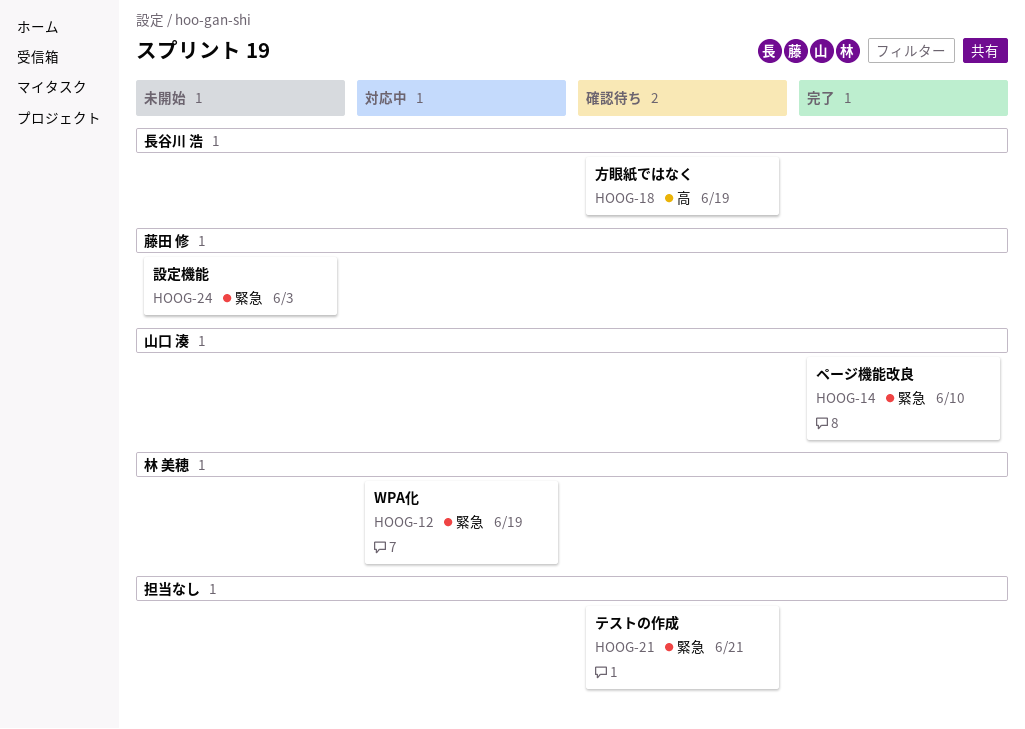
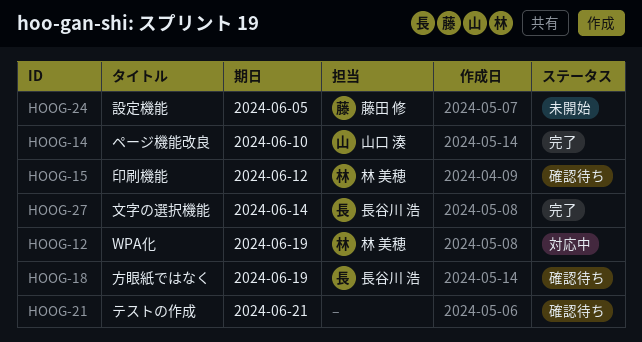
HOOG-15: none -> present
HOOG-24, due: Jun 3 -> Jun 5
HOOG-27: none -> present

